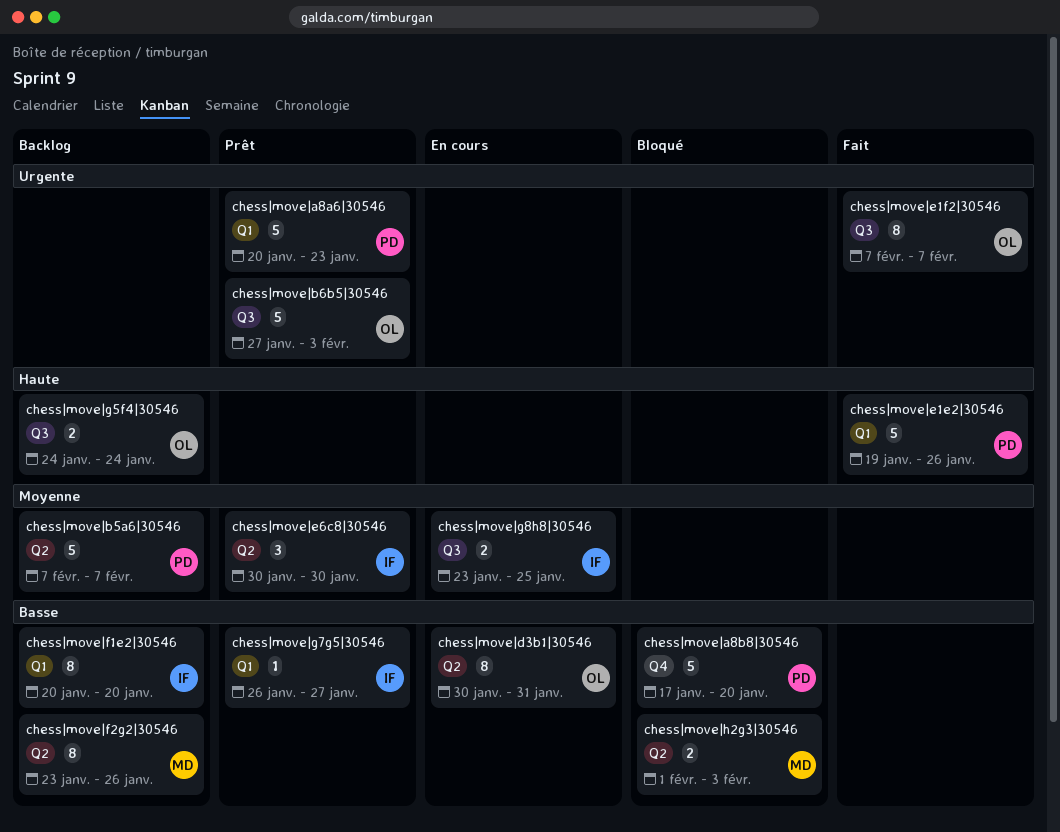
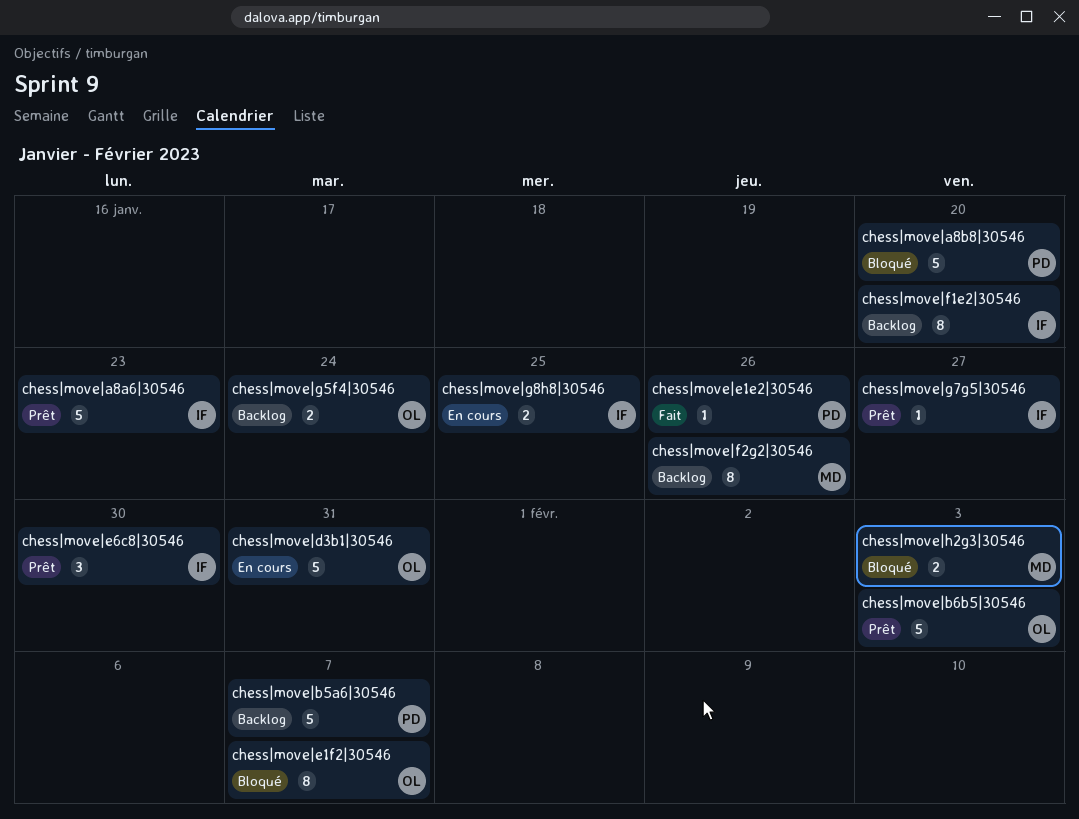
chess|move|a8a6|30546, owner: PD -> IF
chess|move|d3b1|30546, estimate: 8 -> 5
chess|move|e1e2|30546, estimate: 5 -> 1
chess|move|e1f2|30546, status: Fait -> Bloqué

